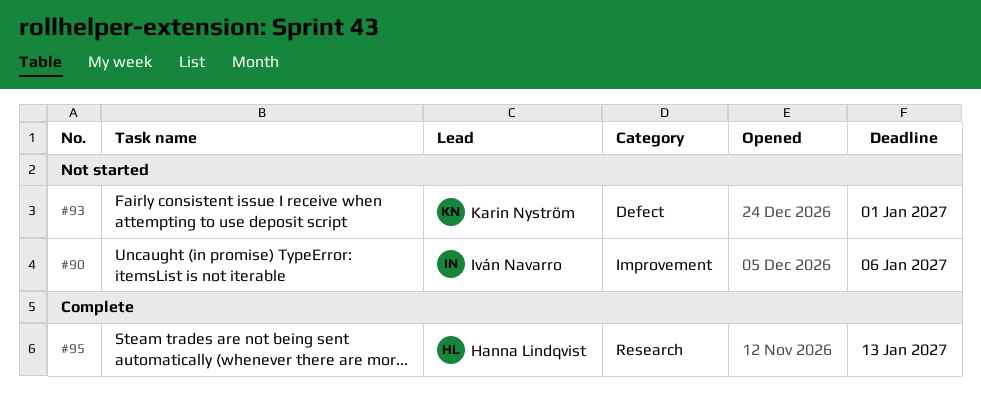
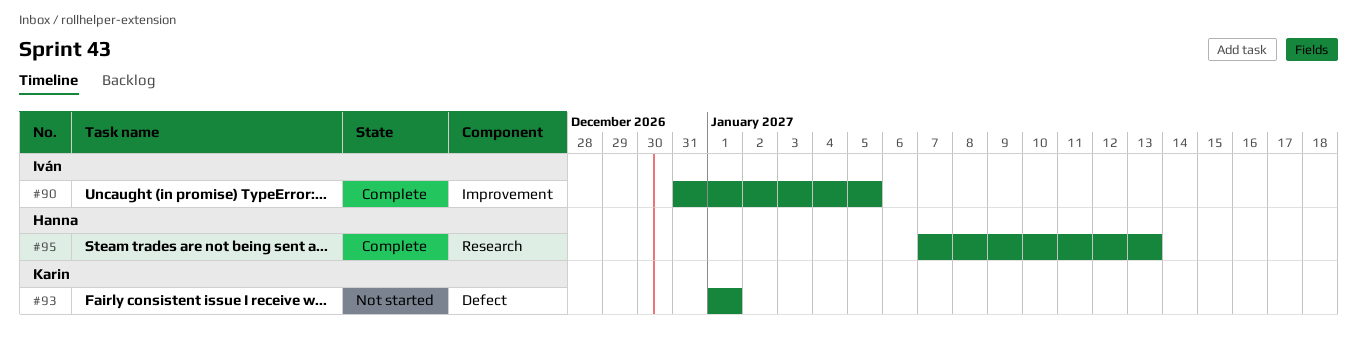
#90, status: Not started -> Complete
#90, due: Jan 6 -> Jan 5

